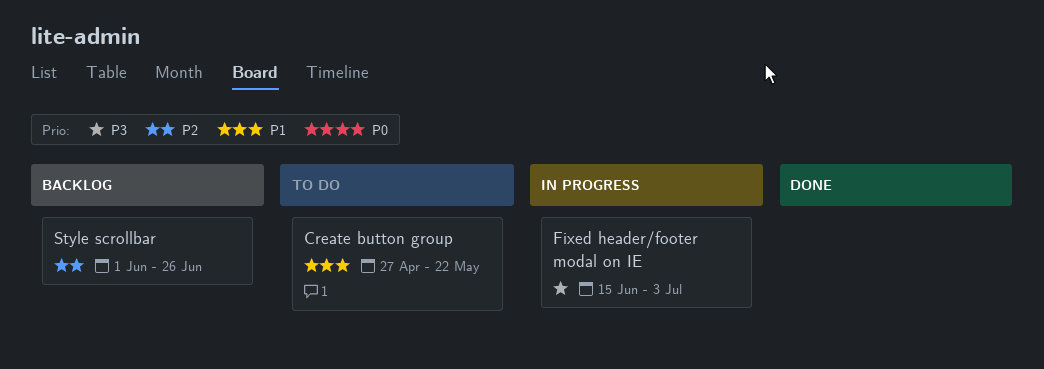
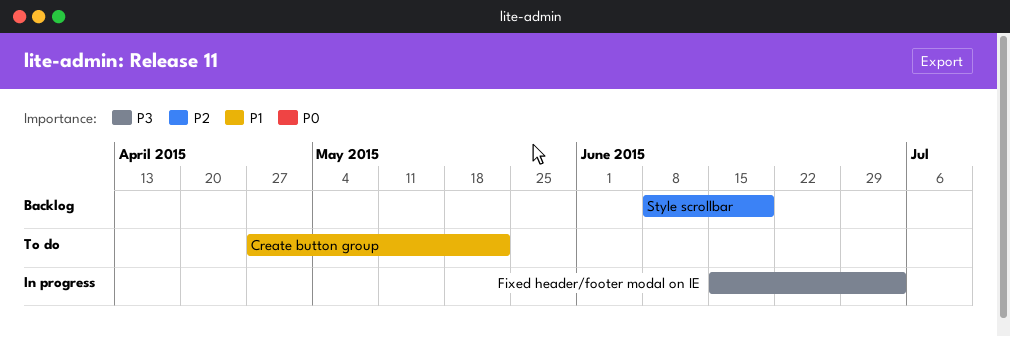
Style scrollbar, start: Jun 1 -> Jun 8
Style scrollbar, due: Jun 26 -> Jun 19

